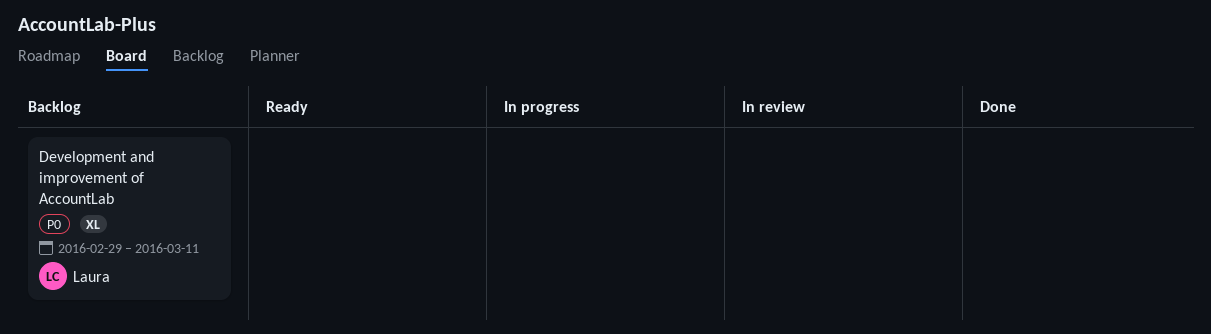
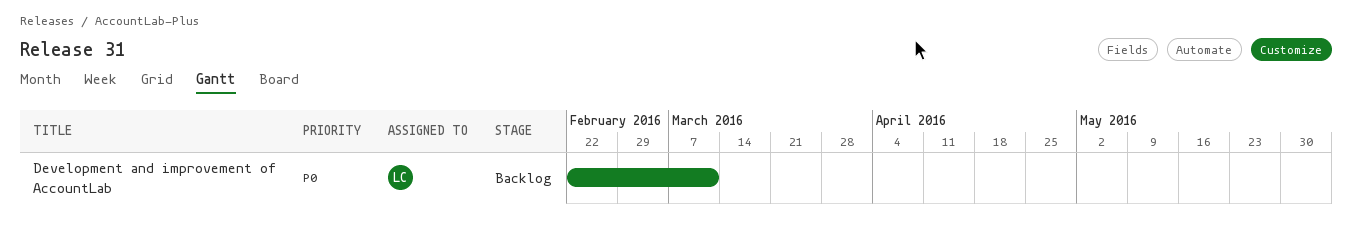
Development and improvement of AccountLab, start: Feb 29 -> Feb 22

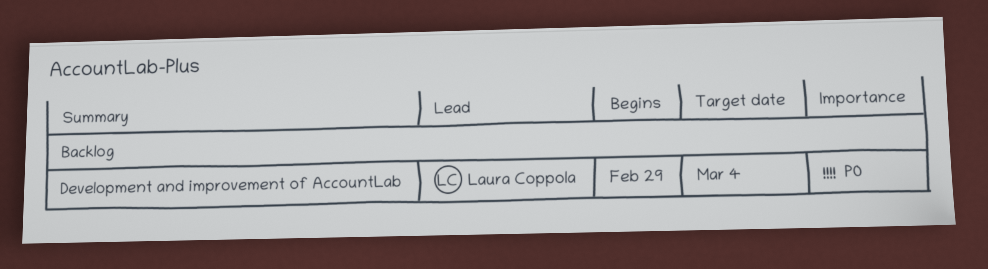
Development and improvement of AccountLab, start: Feb 22 -> Feb 29
Development and improvement of AccountLab, due: Mar 11 -> Mar 4

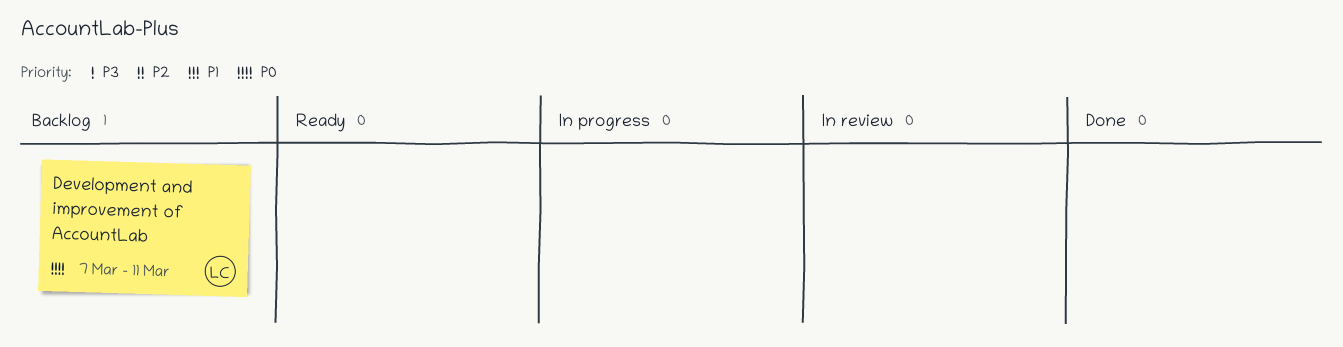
Development and improvement of AccountLab, start: Feb 29 -> Mar 7
Development and improvement of AccountLab, due: Mar 4 -> Mar 11

